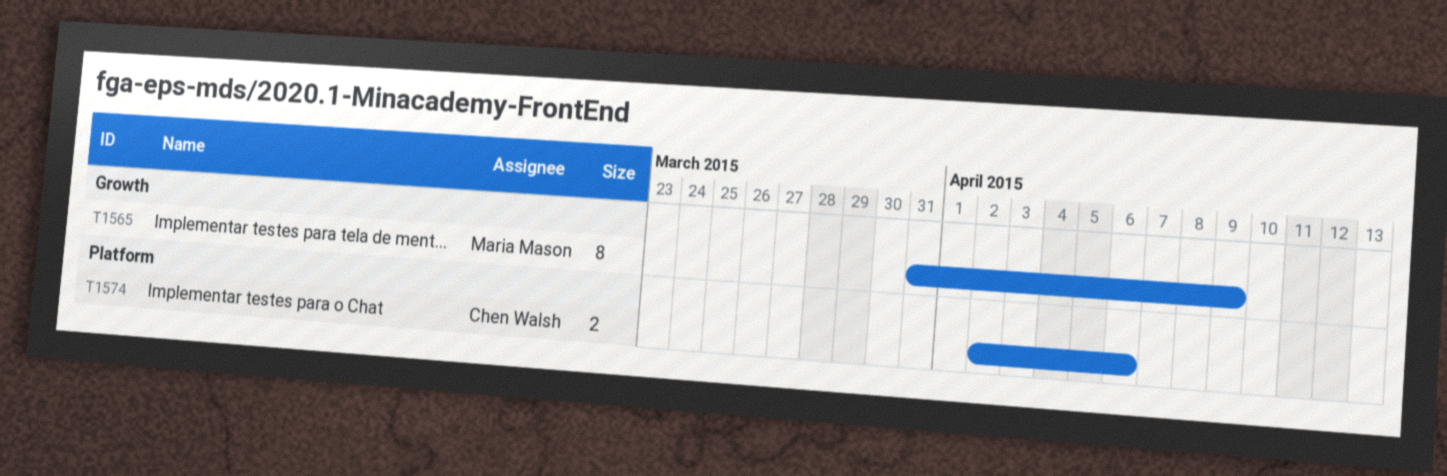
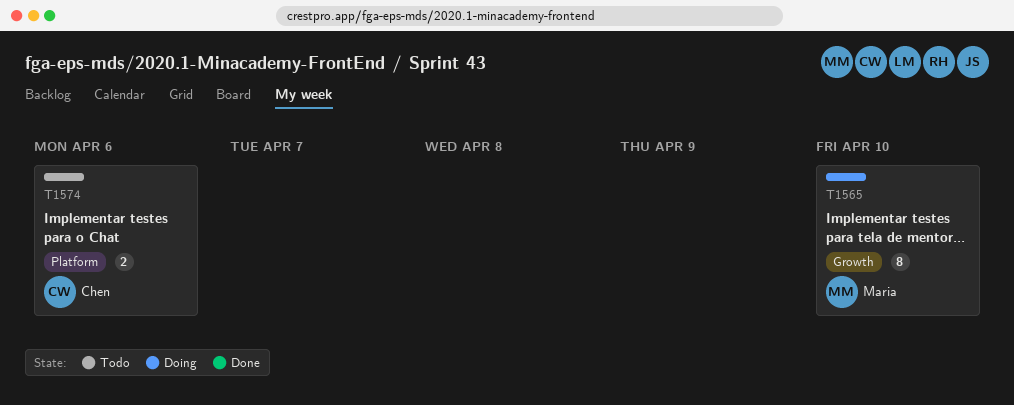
T1565, due: Apr 9 -> Apr 10

